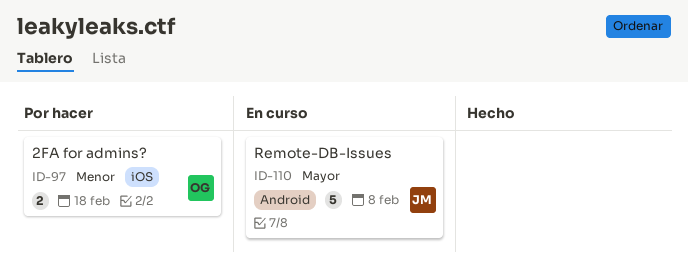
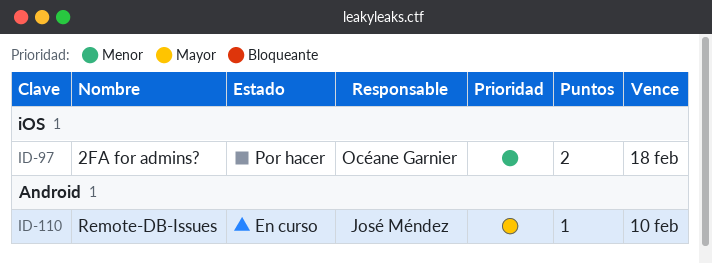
ID-110, estimate: 5 -> 1
ID-110, due: Feb 8 -> Feb 10

